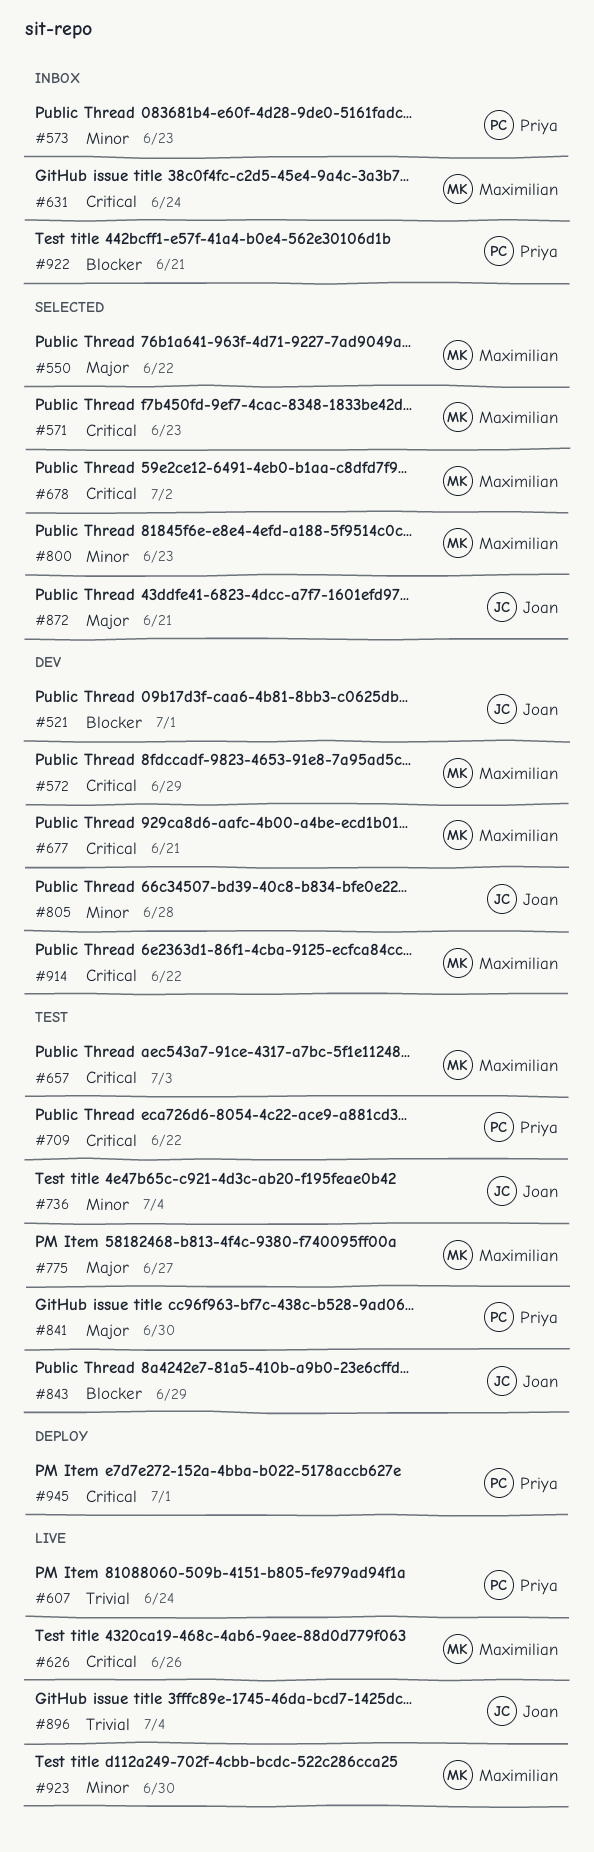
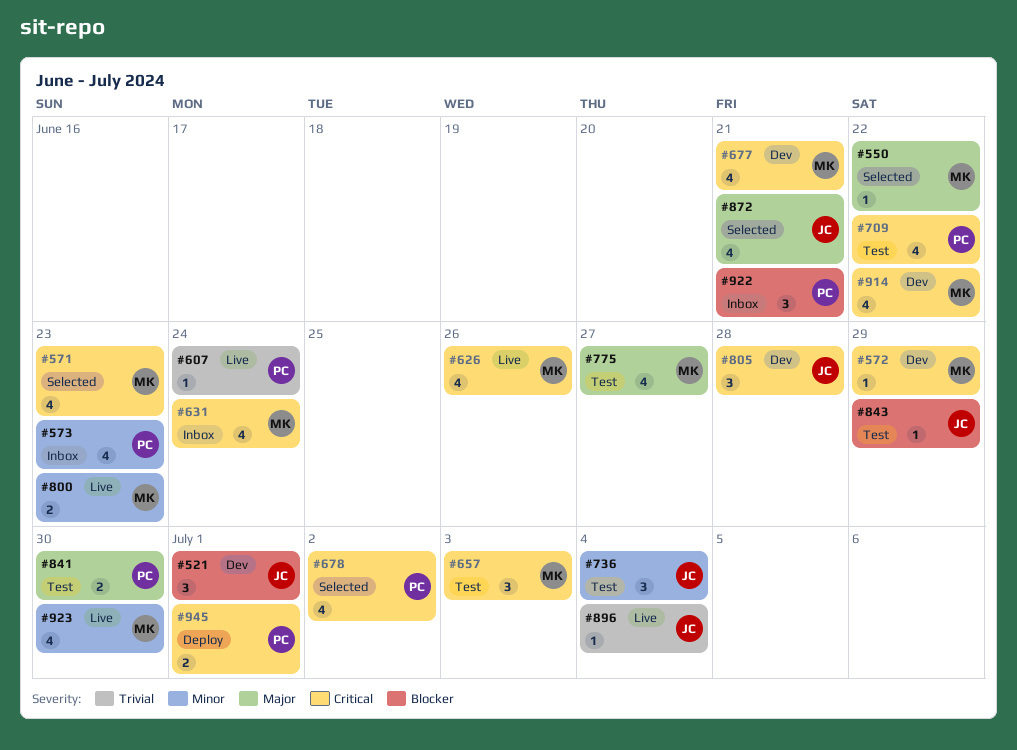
#678, owner: Maximilian -> Priya
#800, status: Selected -> Live
#805, priority: Minor -> Critical

